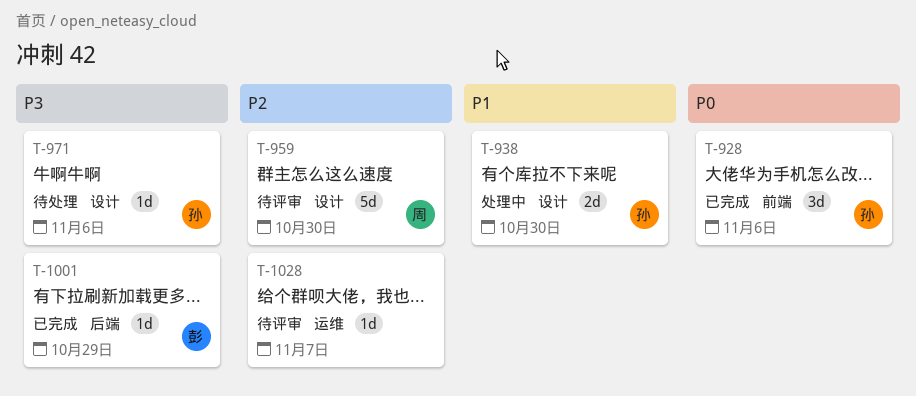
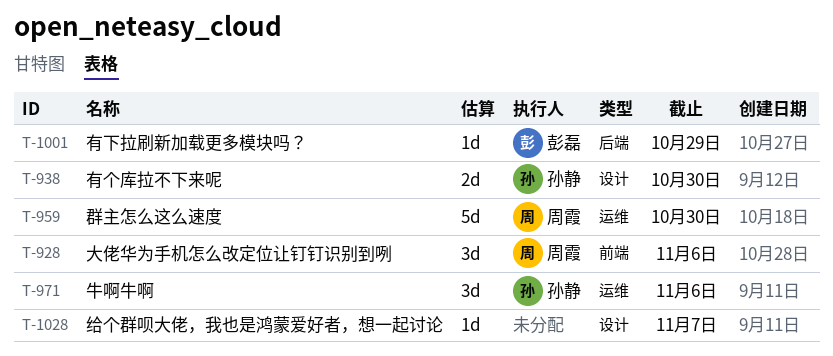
T-928, owner: 孙静 -> 周霞
T-959, label: 设计 -> 运维
T-971, label: 设计 -> 运维
T-971, estimate: 1d -> 3d
T-1028, label: 运维 -> 设计

